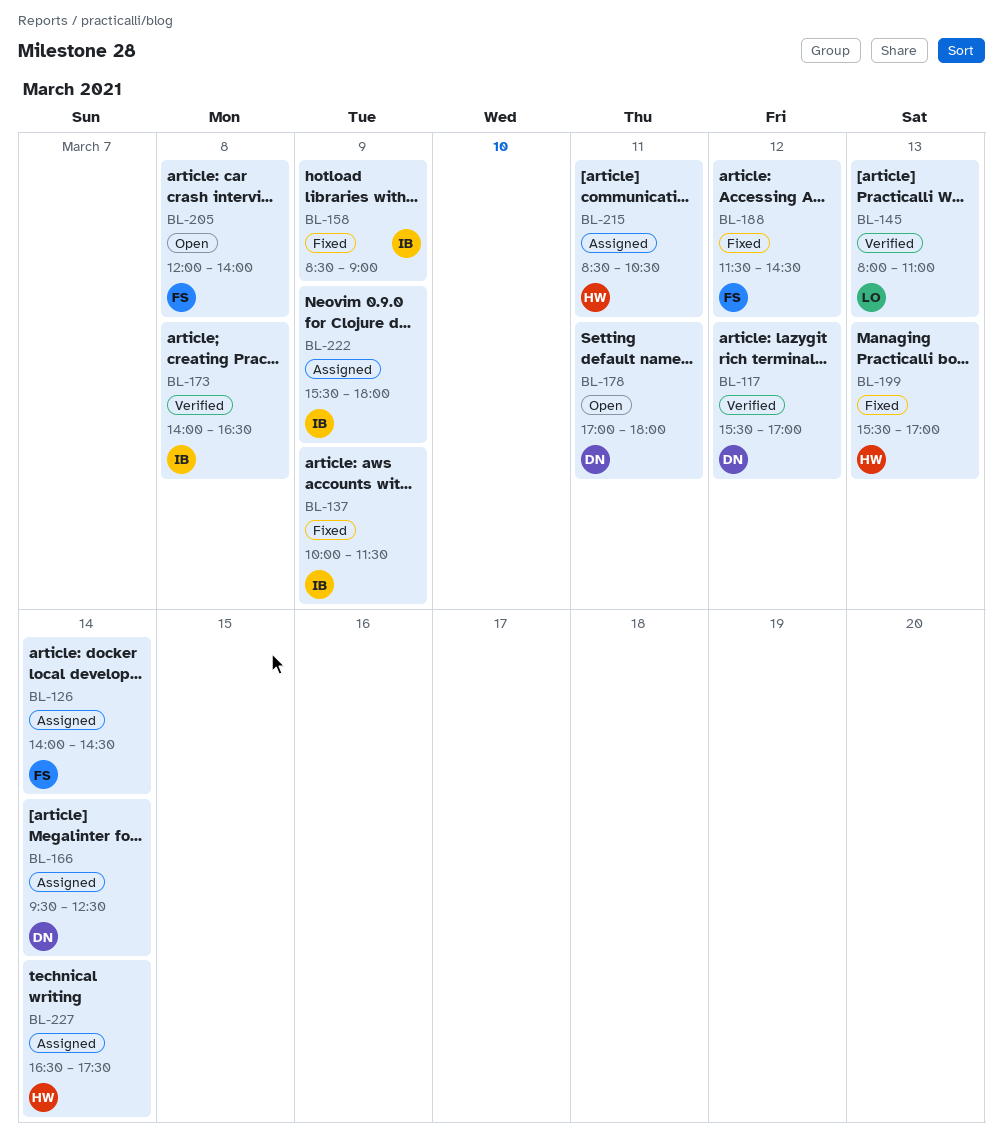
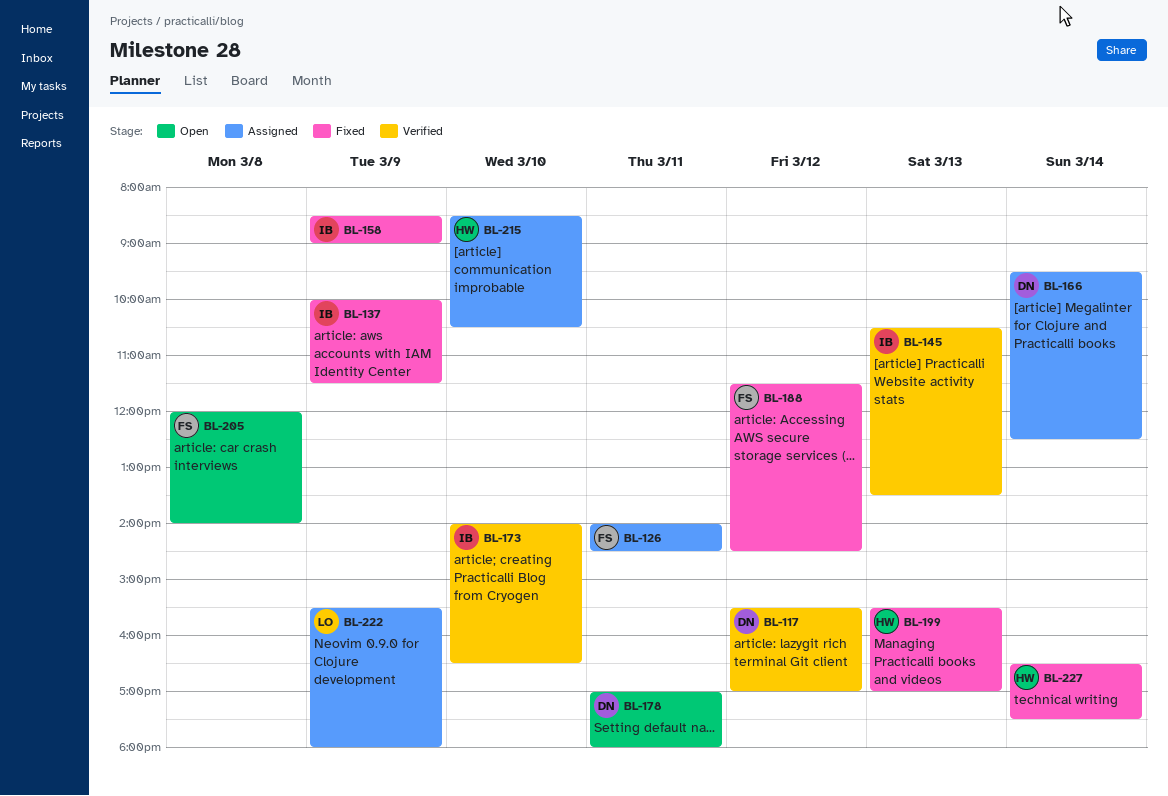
BL-126, day: Mar 14 -> Mar 11
BL-145, owner: LO -> IB
BL-145, begins: 08:00 -> 10:30
BL-145, ends: 11:00 -> 13:30
BL-173, day: Mar 8 -> Mar 10
BL-215, day: Mar 11 -> Mar 10
BL-222, owner: IB -> LO
BL-227, status: Assigned -> Fixed

